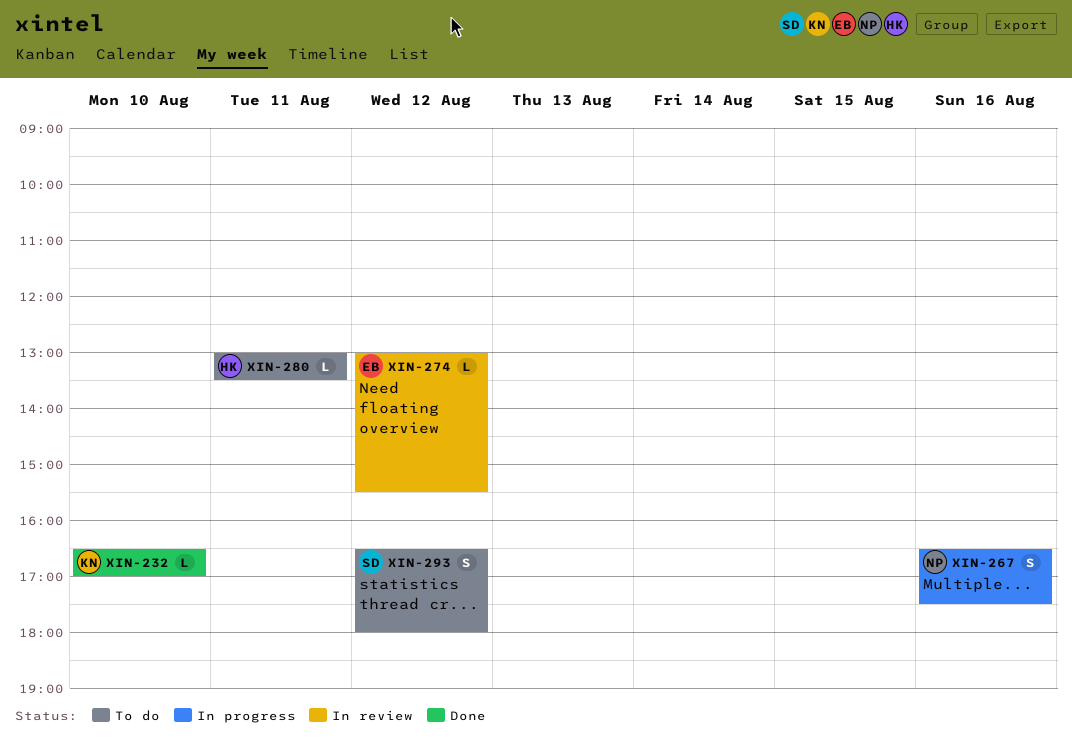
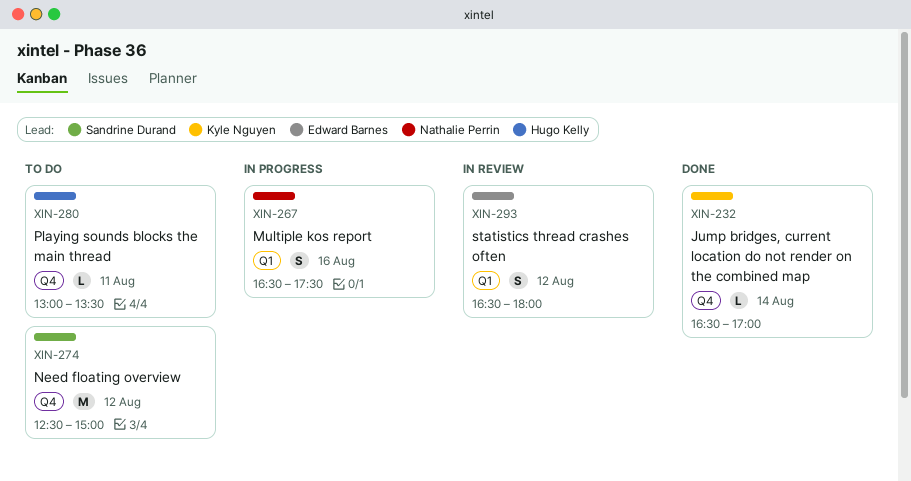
XIN-232, day: Aug 10 -> Aug 14
XIN-274, status: In review -> To do
XIN-274, owner: Edward Barnes -> Sandrine Durand
XIN-274, estimate: L -> M
XIN-274, begins: 13:00 -> 12:30
XIN-274, ends: 15:30 -> 15:00
XIN-293, status: To do -> In review
XIN-293, owner: Sandrine Durand -> Edward Barnes

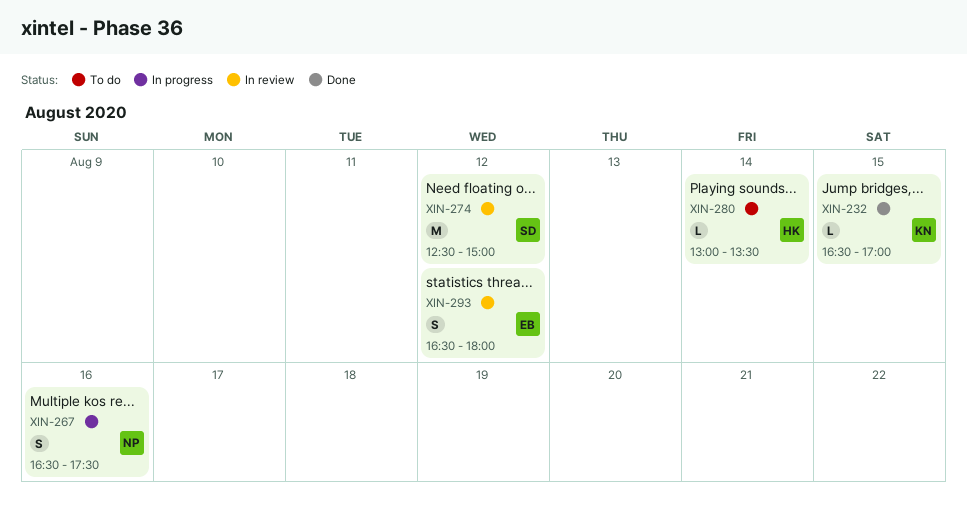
XIN-232, day: Aug 14 -> Aug 15
XIN-274, status: To do -> In review
XIN-280, day: Aug 11 -> Aug 14

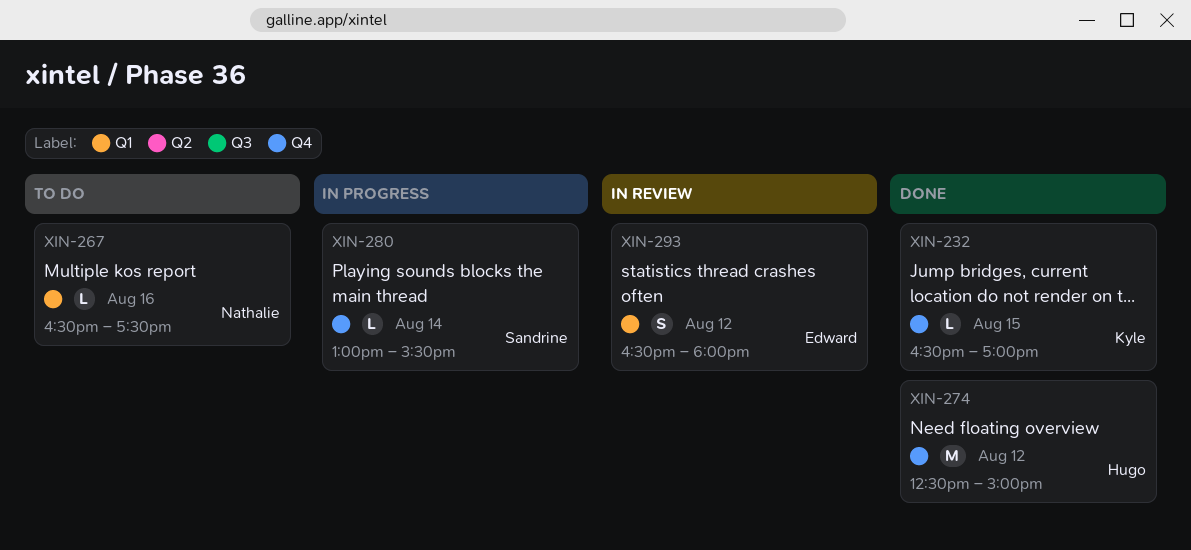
XIN-267, status: In progress -> To do
XIN-267, estimate: S -> L
XIN-274, status: In review -> Done
XIN-274, owner: Sandrine -> Hugo
XIN-280, status: To do -> In progress
XIN-280, owner: Hugo -> Sandrine
XIN-280, ends: 13:30 -> 15:30

